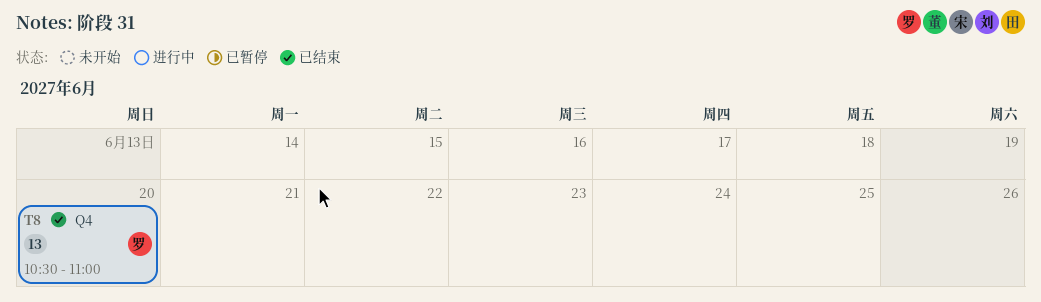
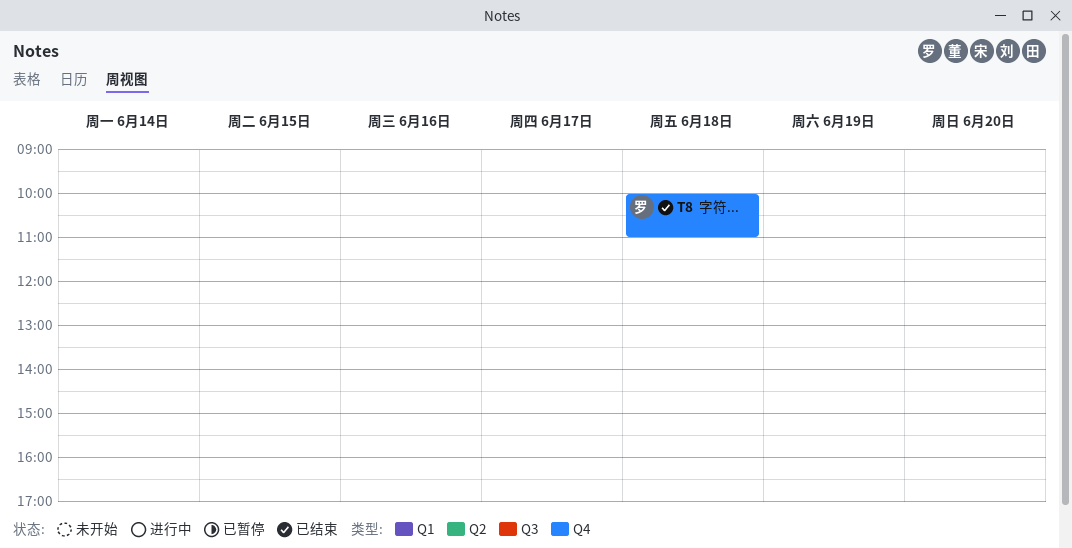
T8, day: Jun 20 -> Jun 18
T8, begins: 10:30 -> 10:00

